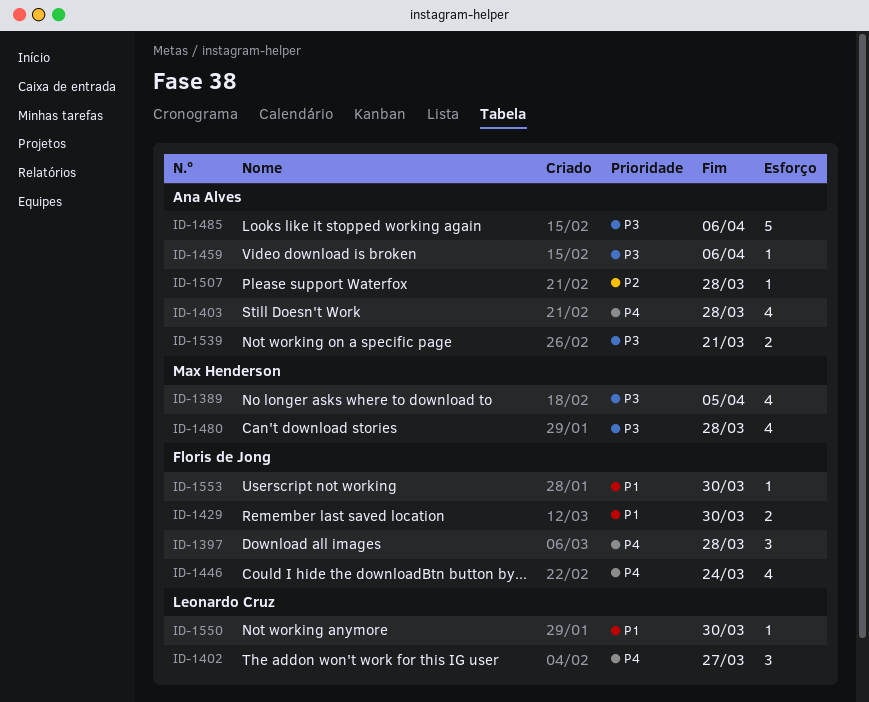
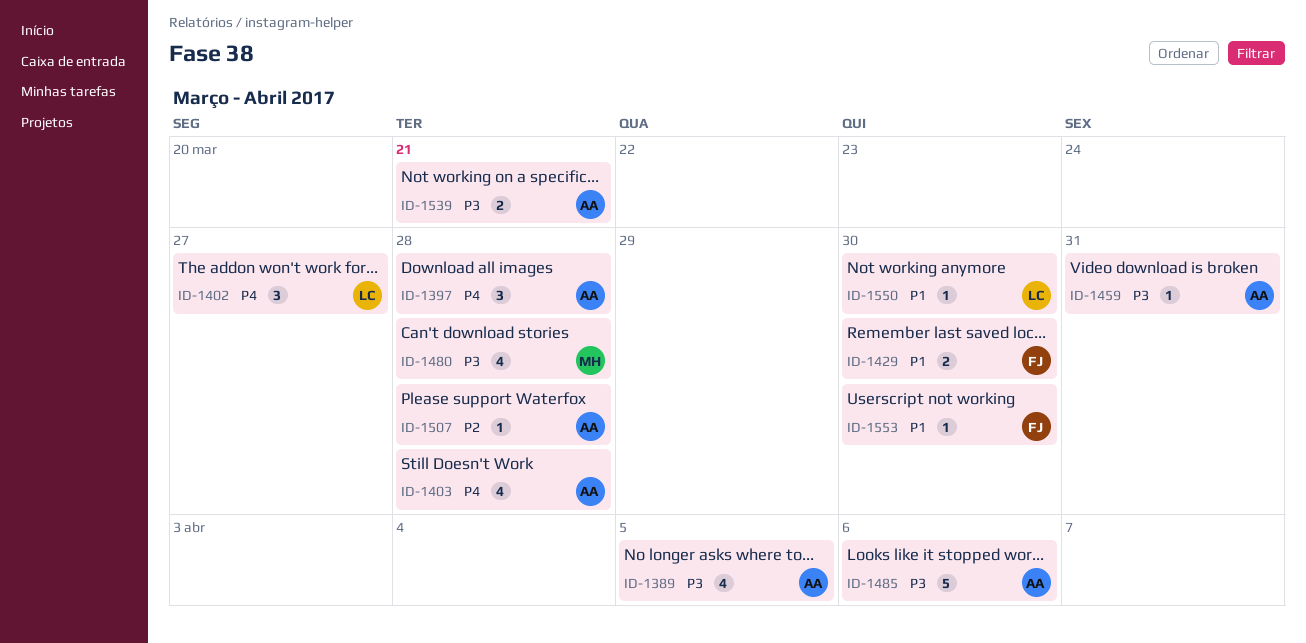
ID-1389, owner: Max Henderson -> Ana Alves
ID-1397, owner: Floris de Jong -> Ana Alves
ID-1446: present -> none
ID-1459, due: Apr 6 -> Mar 31

